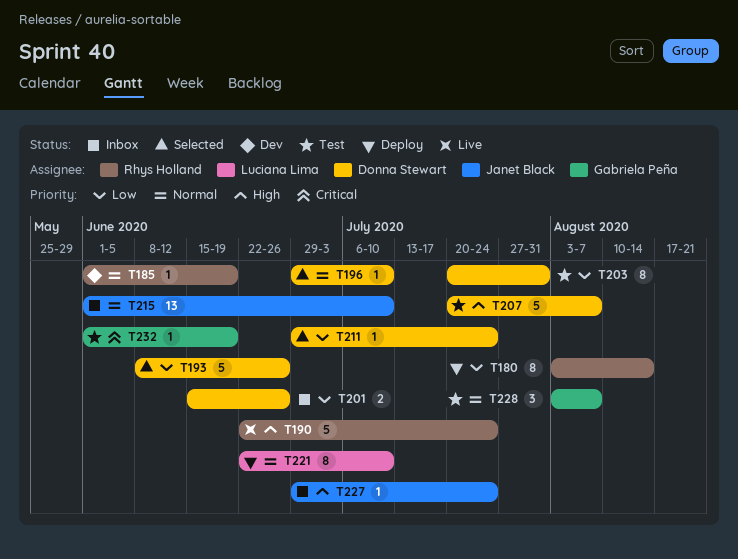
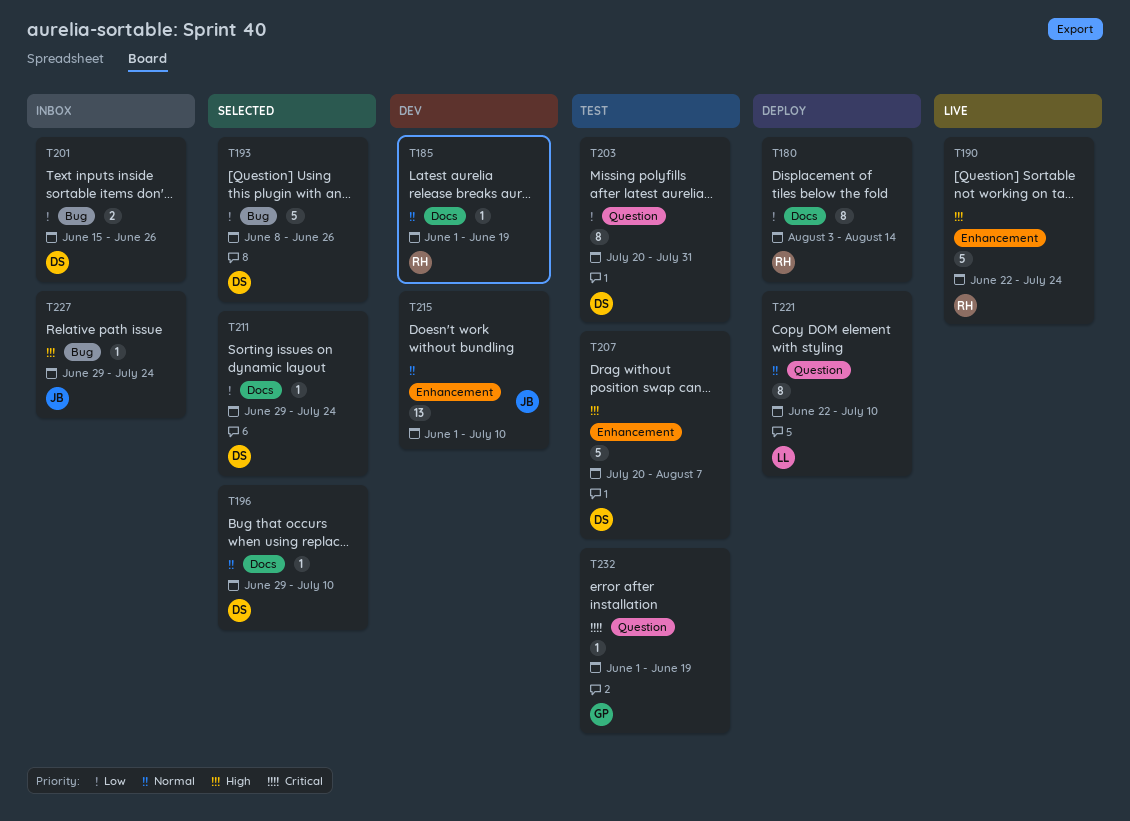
T215, status: Inbox -> Dev
T228: present -> none

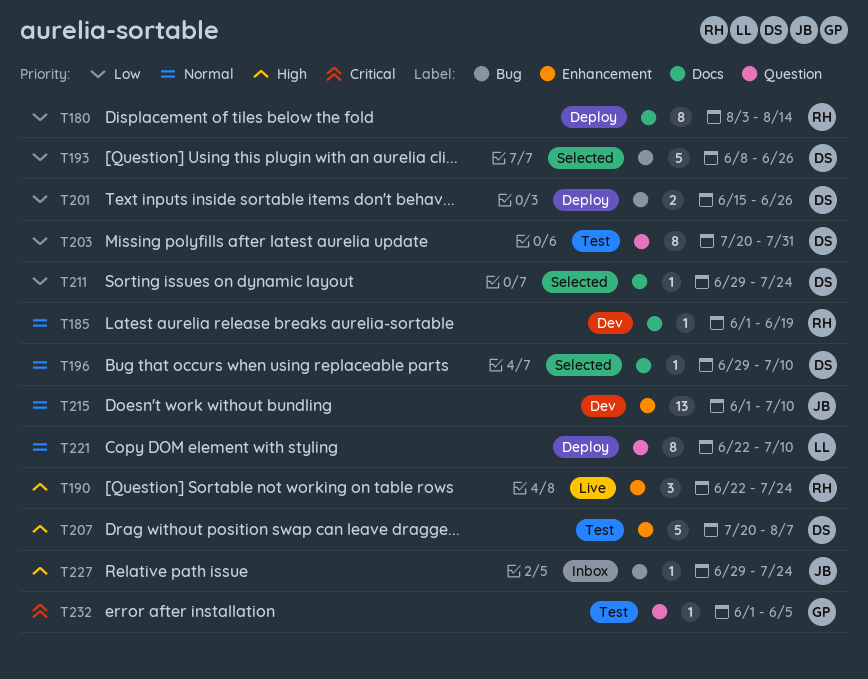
T190, estimate: 5 -> 3
T201, status: Inbox -> Deploy
T232, due: Jun 19 -> Jun 5

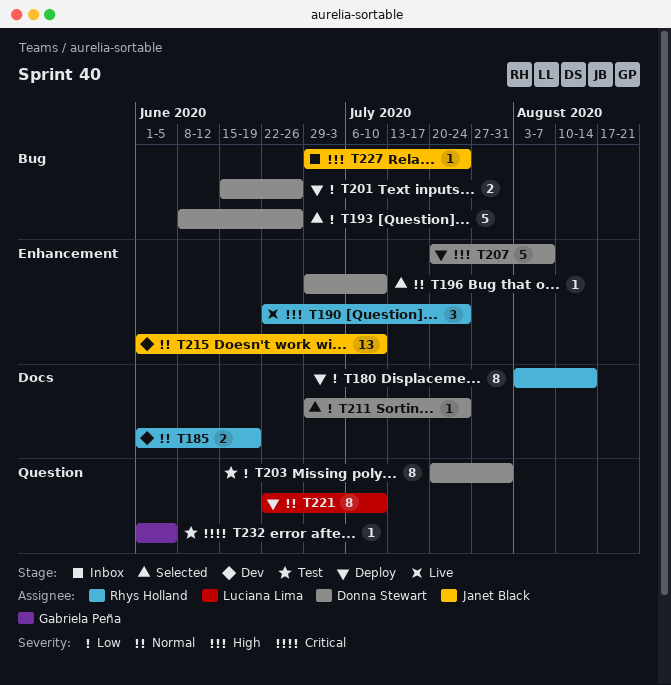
T185, estimate: 1 -> 2
T196, label: Docs -> Enhancement
T207, status: Test -> Deploy

